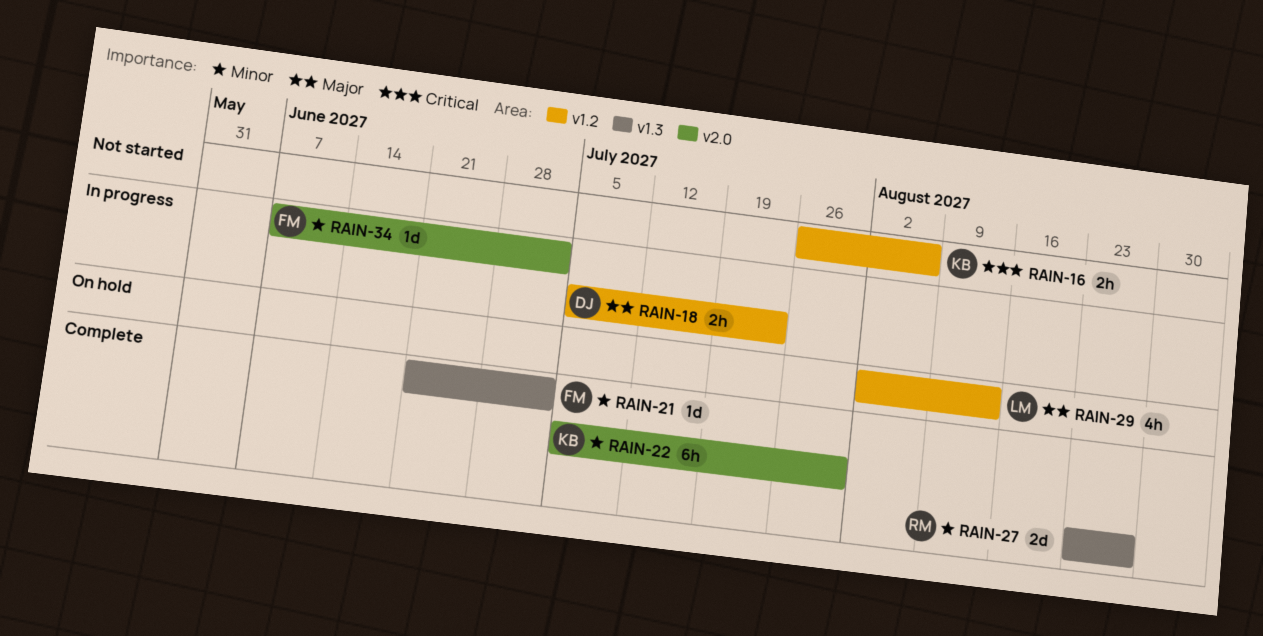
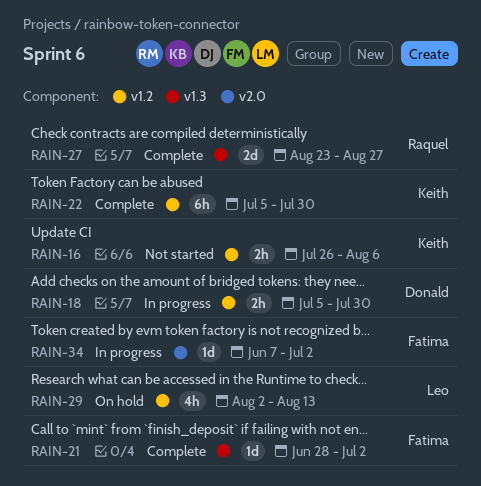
RAIN-18, due: Jul 23 -> Jul 30
RAIN-21, start: Jun 21 -> Jun 28
RAIN-22, label: v2.0 -> v1.2

